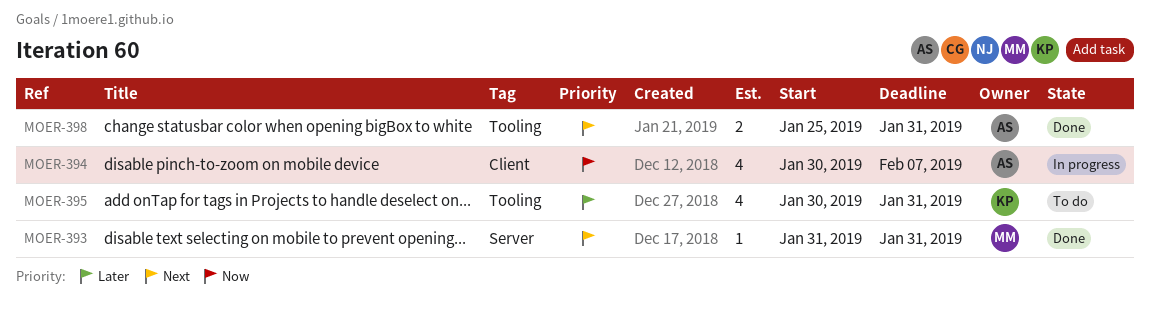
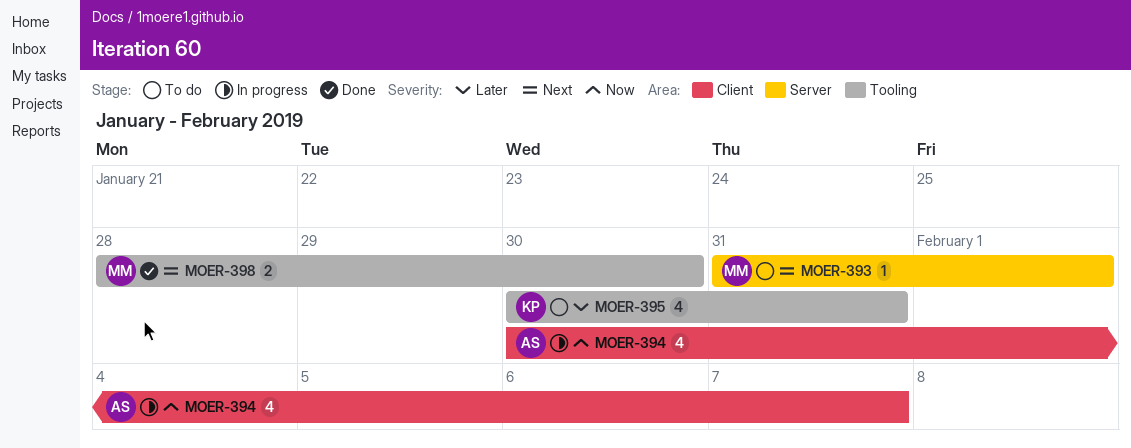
MOER-393, status: Done -> To do
MOER-393, due: Jan 31 -> Feb 1
MOER-398, owner: AS -> MM
MOER-398, start: Jan 25 -> Jan 28
MOER-398, due: Jan 31 -> Jan 30

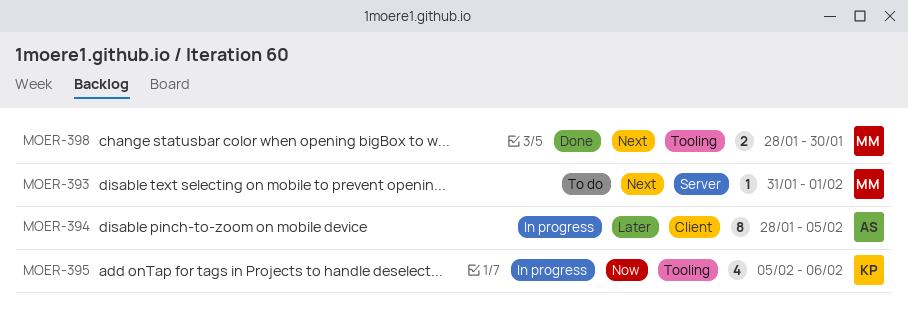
MOER-394, priority: Now -> Later
MOER-394, estimate: 4 -> 8
MOER-394, start: Jan 30 -> Jan 28
MOER-394, due: Feb 7 -> Feb 5
MOER-395, status: To do -> In progress
MOER-395, priority: Later -> Now
MOER-395, start: Jan 30 -> Feb 5
MOER-395, due: Jan 31 -> Feb 6

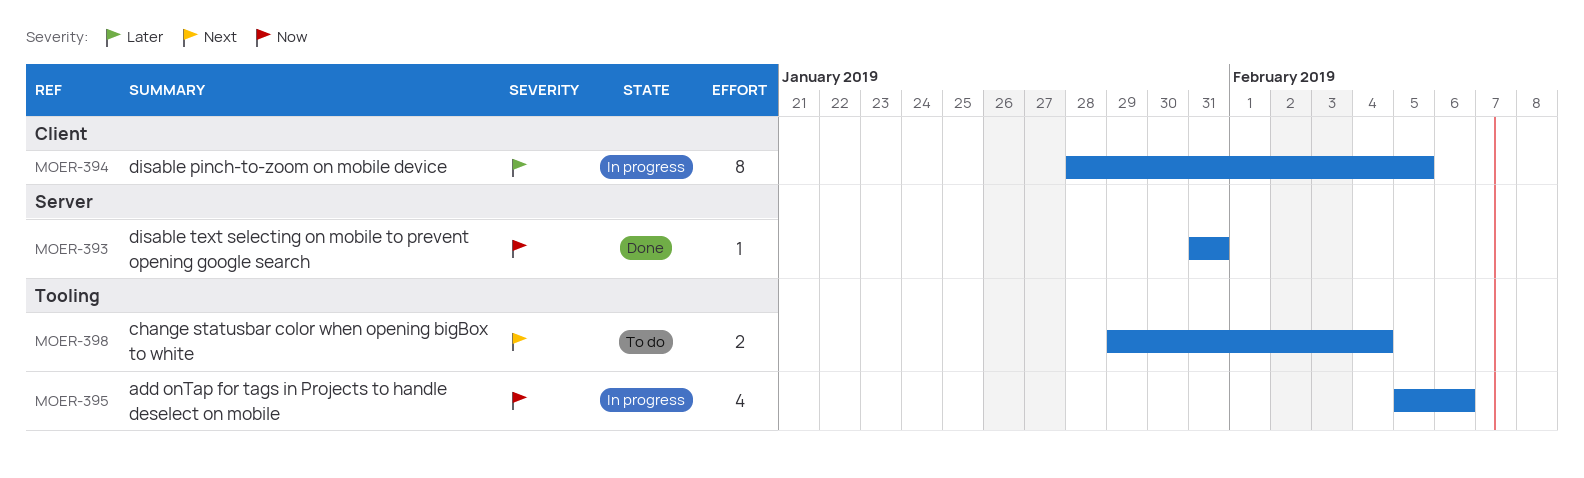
MOER-393, status: To do -> Done
MOER-393, priority: Next -> Now
MOER-393, due: Feb 1 -> Jan 31
MOER-398, status: Done -> To do
MOER-398, start: Jan 28 -> Jan 29
MOER-398, due: Jan 30 -> Feb 4

